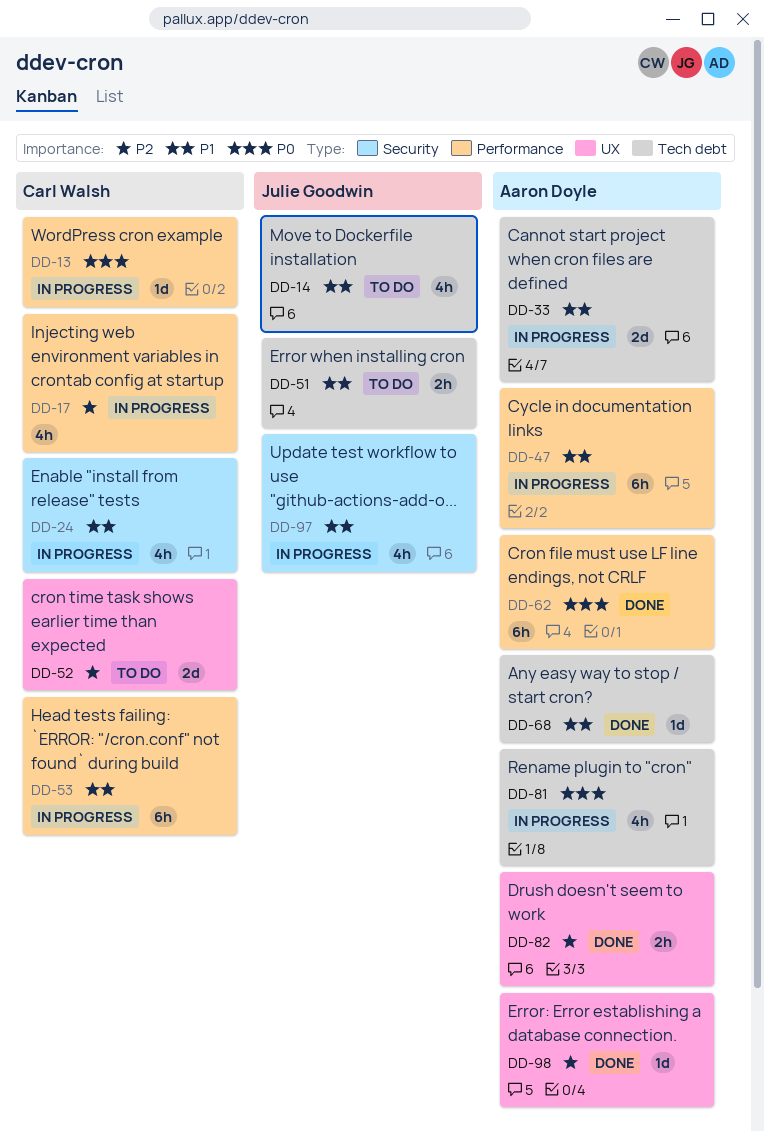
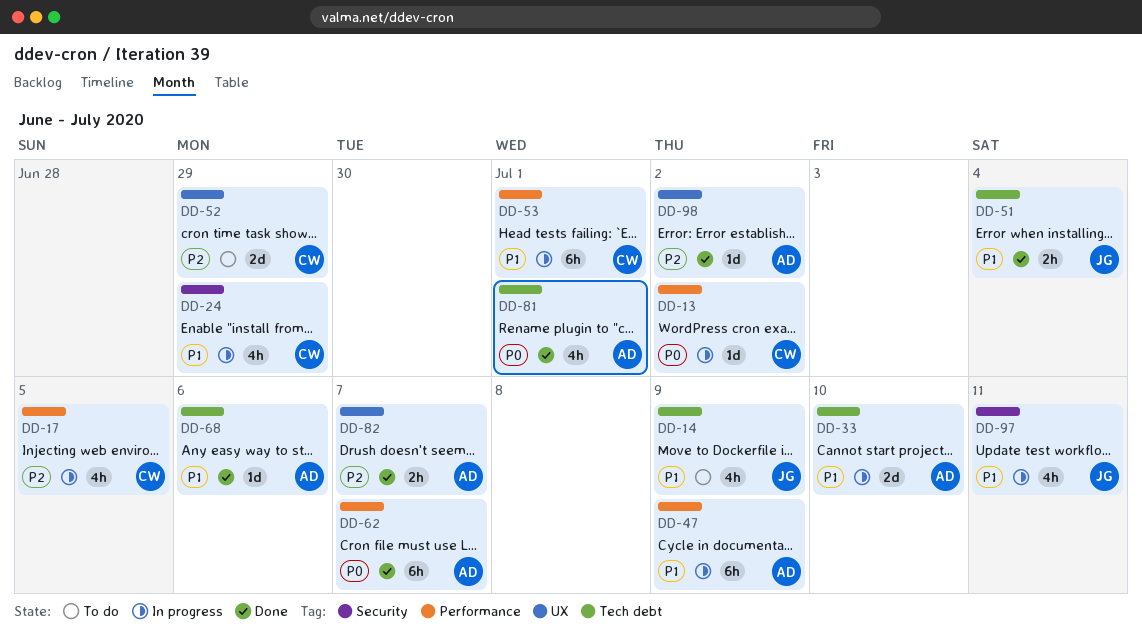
DD-51, status: To do -> Done
DD-81, status: In progress -> Done

